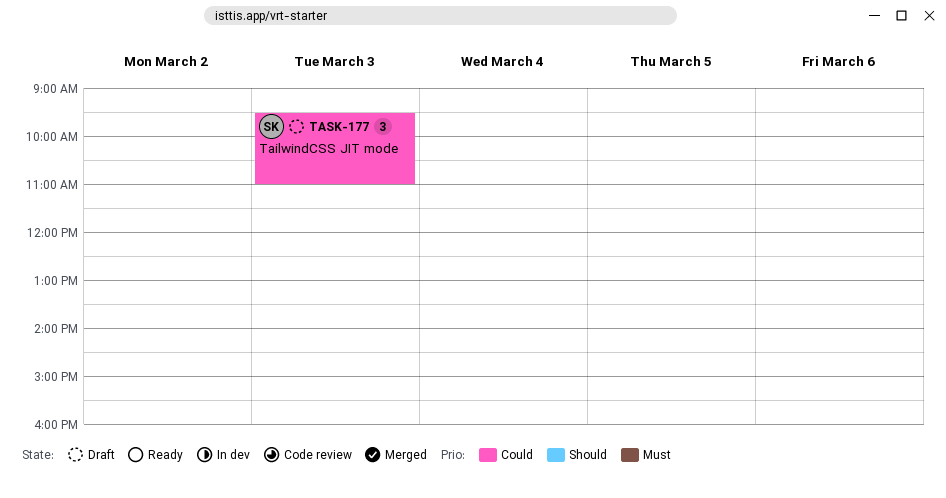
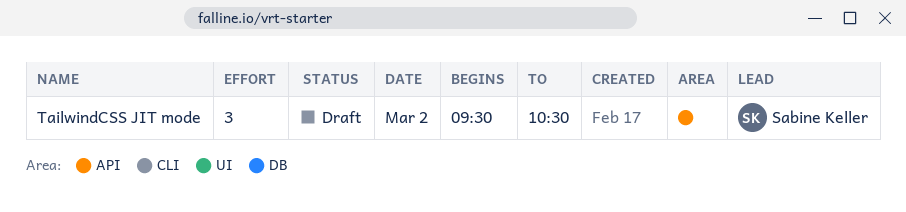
TailwindCSS JIT mode, day: Mar 3 -> Mar 2
TailwindCSS JIT mode, ends: 11:00 -> 10:30

